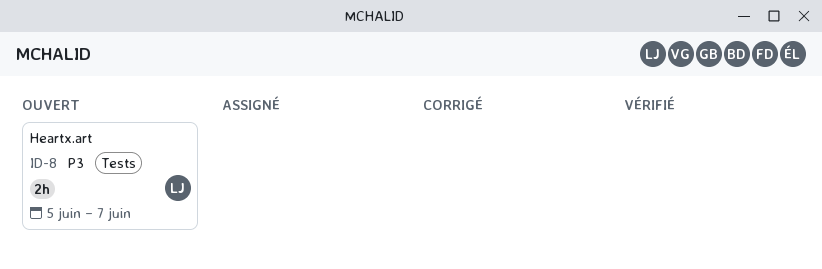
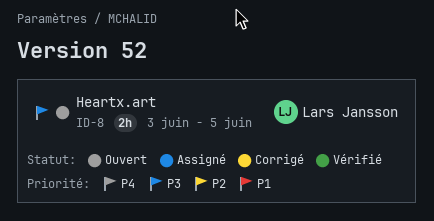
ID-8, start: Jun 5 -> Jun 3
ID-8, due: Jun 7 -> Jun 5

